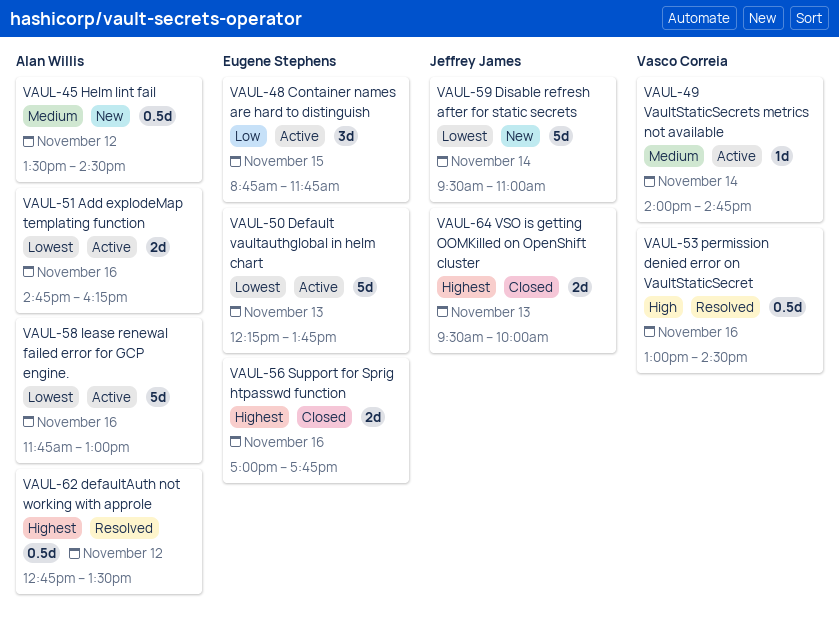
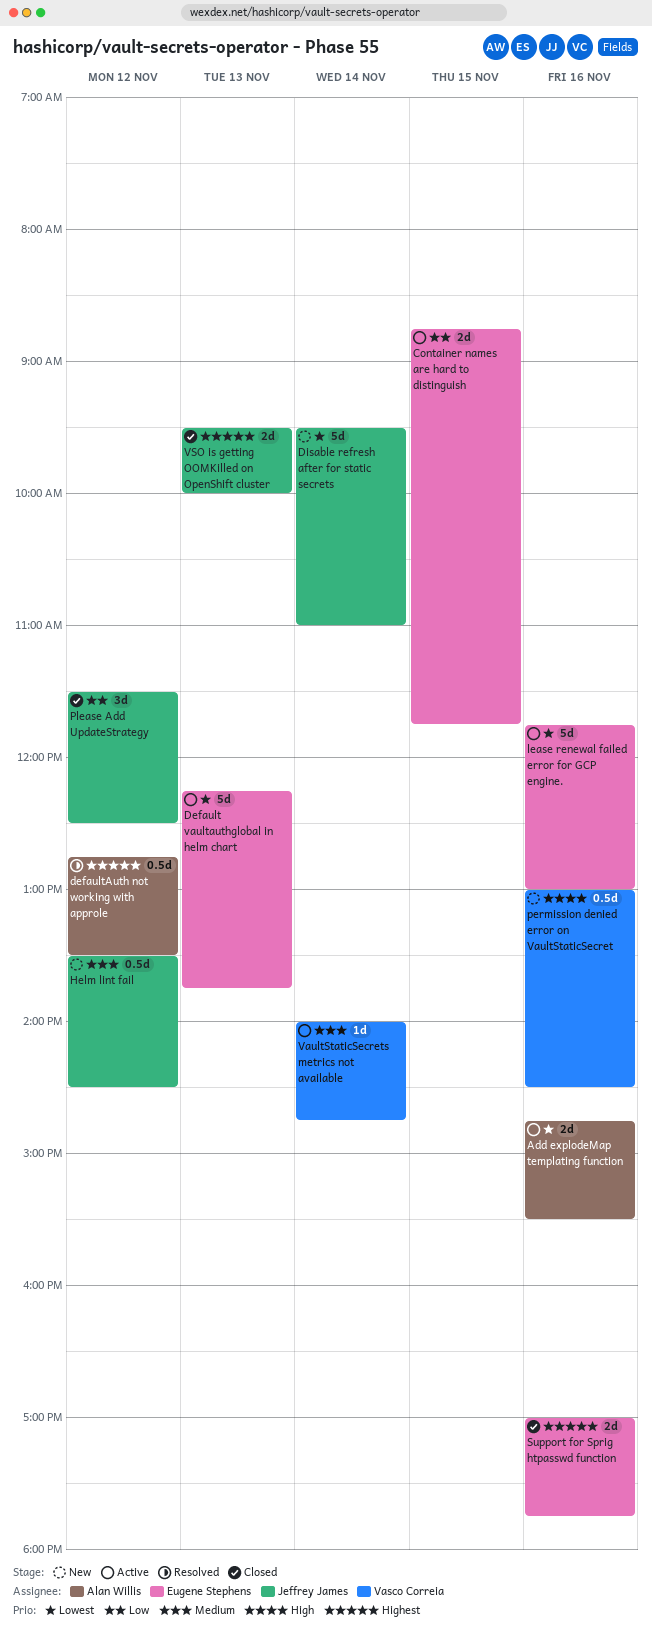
Add explodeMap templating function, ends: 16:15 -> 15:30
Container names are hard to distinguish, estimate: 3d -> 2d
Helm lint fail, owner: Alan Willis -> Jeffrey James
lease renewal failed error for GCP engine., owner: Alan Willis -> Eugene Stephens
permission denied error on VaultStaticSecret, status: Resolved -> New
Please Add UpdateStrategy: none -> present

